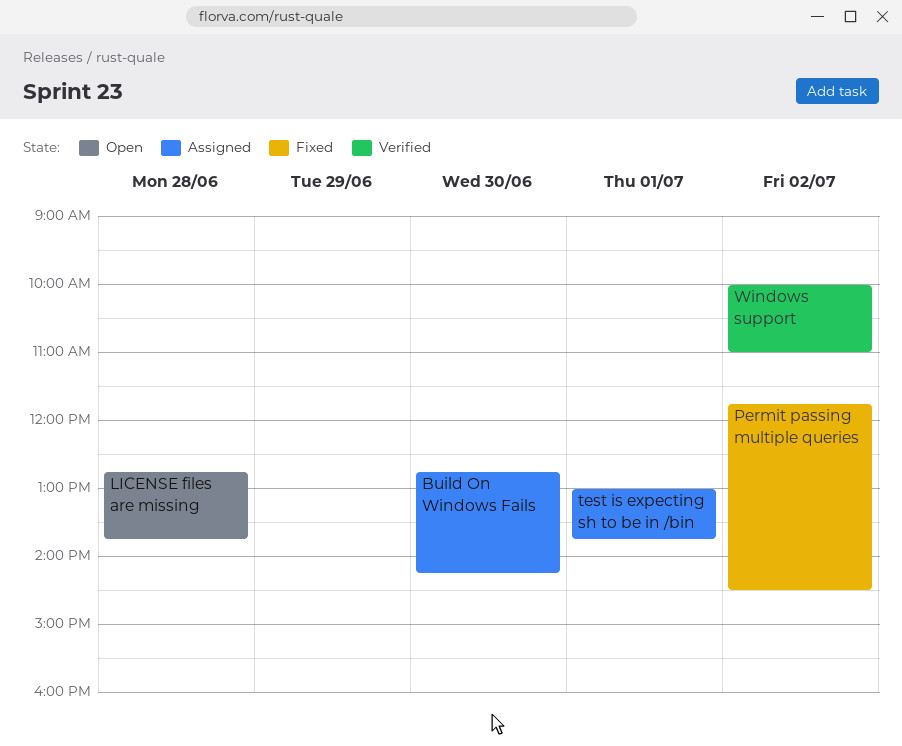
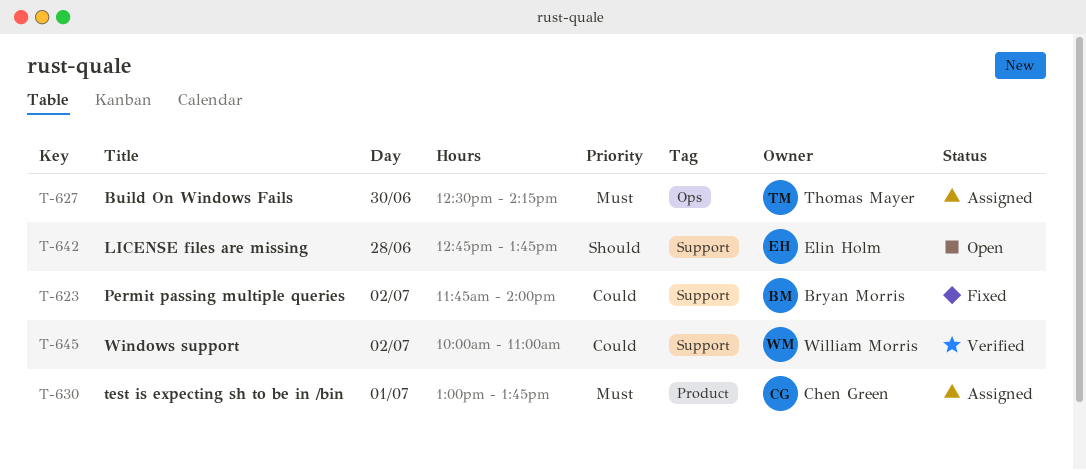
Build On Windows Fails, begins: 12:45 -> 12:30
Permit passing multiple queries, ends: 14:30 -> 14:00

